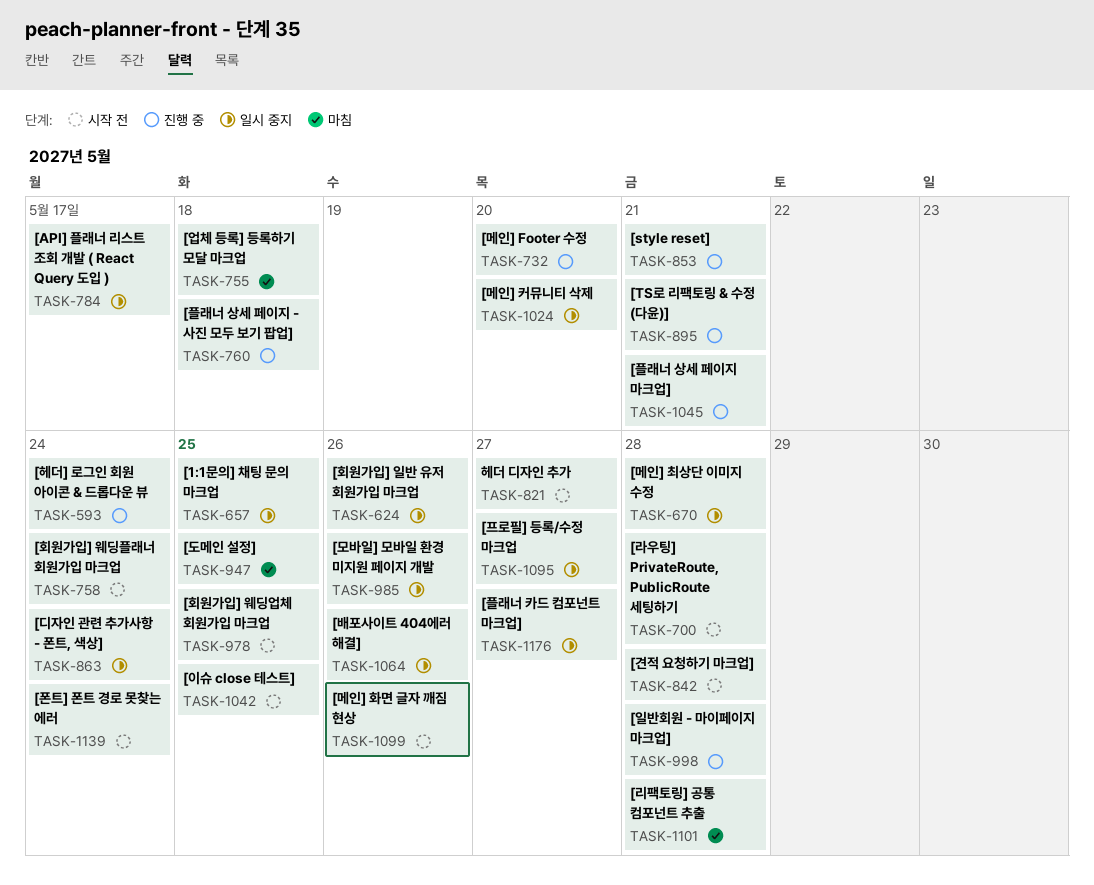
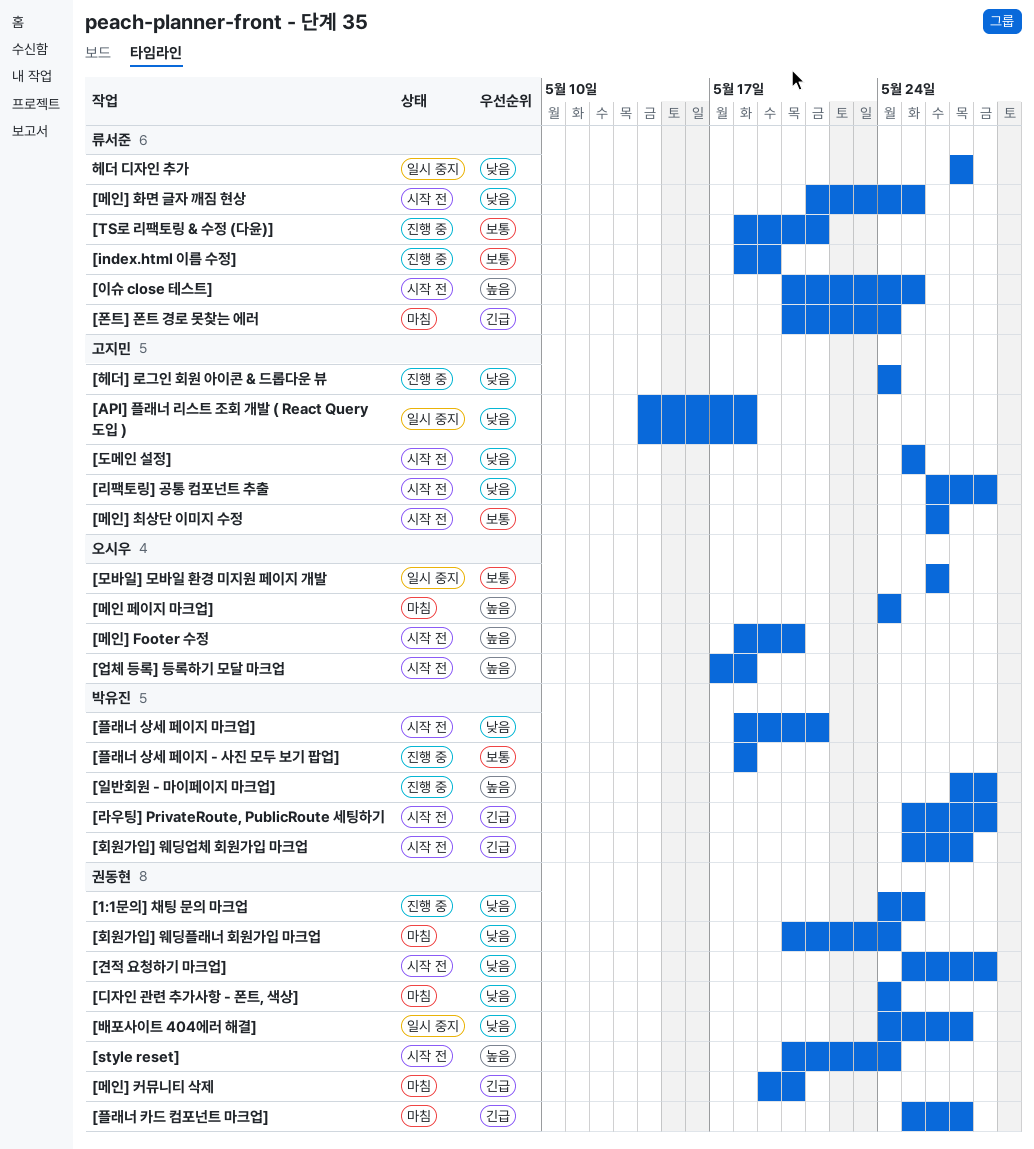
[1:1문의] 채팅 문의 마크업, status: 일시 중지 -> 진행 중
[API] 플래너 리스트 조회 개발 ( React Query 도입 ), due: May 17 -> May 18
[index.html 이름 수정]: none -> present
[style reset], status: 진행 중 -> 시작 전
[style reset], due: May 21 -> May 24
[도메인 설정], status: 마침 -> 시작 전
[디자인 관련 추가사항 - 폰트, 색상], status: 일시 중지 -> 마침
[리팩토링] 공통 컴포넌트 추출, status: 마침 -> 시작 전
[메인 페이지 마크업]: none -> present
[메인] Footer 수정, status: 진행 중 -> 시작 전
[메인] 최상단 이미지 수정, status: 일시 중지 -> 시작 전
[메인] 최상단 이미지 수정, due: May 28 -> May 26
[메인] 커뮤니티 삭제, status: 일시 중지 -> 마침
[메인] 화면 글자 깨짐 현상, due: May 26 -> May 25
[배포사이트 404에러 해결], due: May 26 -> May 27
[업체 등록] 등록하기 모달 마크업, status: 마침 -> 시작 전
[폰트] 폰트 경로 못찾는 에러, status: 시작 전 -> 마침
[프로필] 등록/수정 마크업: present -> none
[플래너 상세 페이지 마크업], status: 진행 중 -> 시작 전
[플래너 카드 컴포넌트 마크업], status: 일시 중지 -> 마침
[회원가입] 웨딩업체 회원가입 마크업, due: May 25 -> May 27
[회원가입] 웨딩플래너 회원가입 마크업, status: 시작 전 -> 마침
[회원가입] 일반 유저 회원가입 마크업: present -> none
헤더 디자인 추가, status: 시작 전 -> 일시 중지

